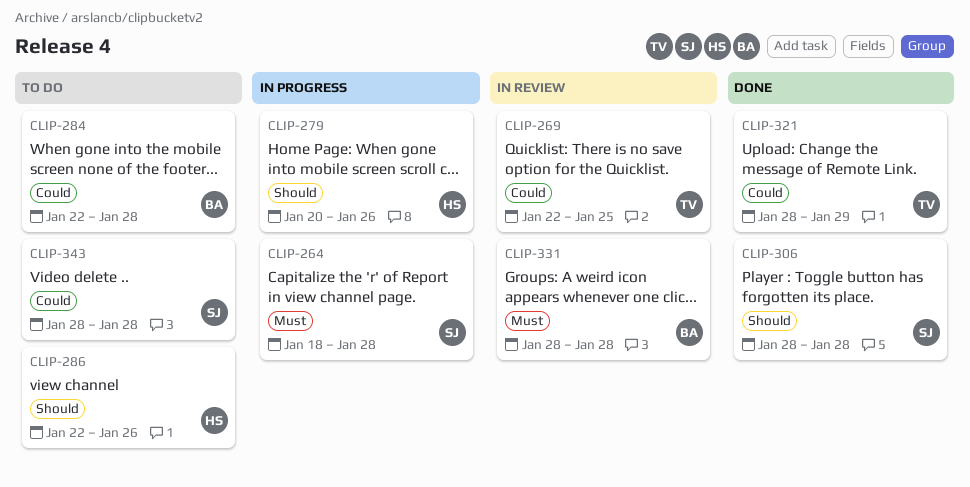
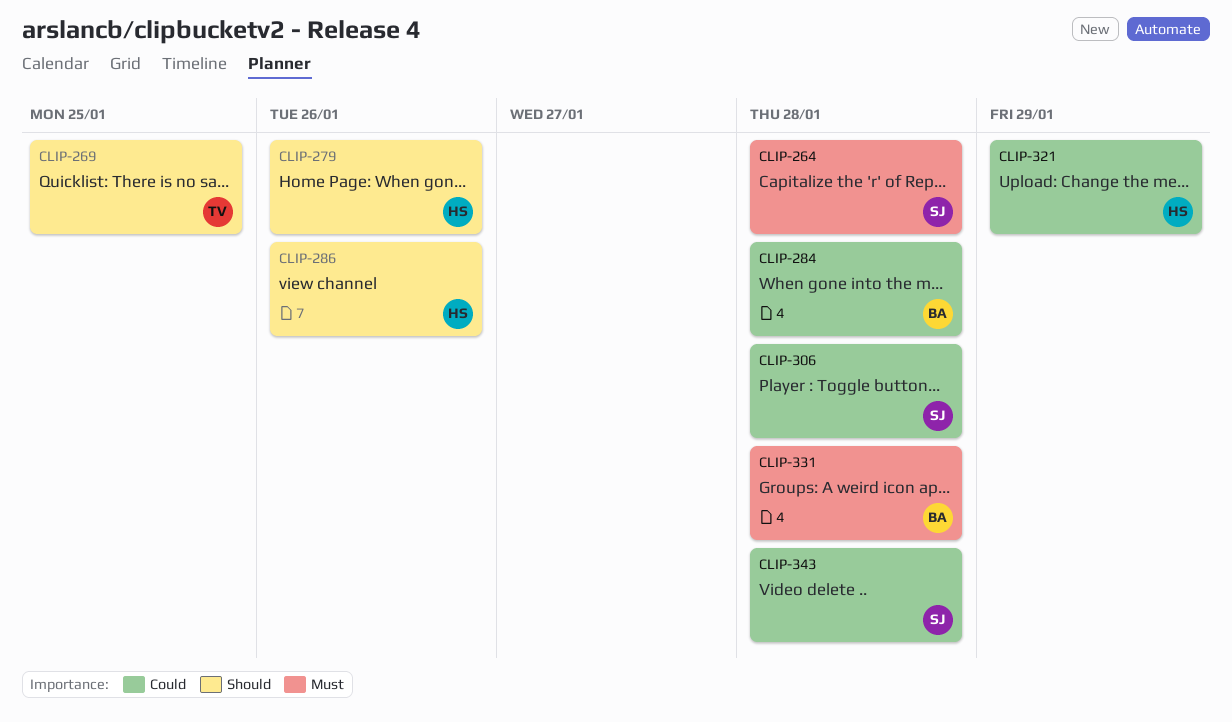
CLIP-269, priority: Could -> Should
CLIP-306, priority: Should -> Could
CLIP-321, owner: TV -> HS

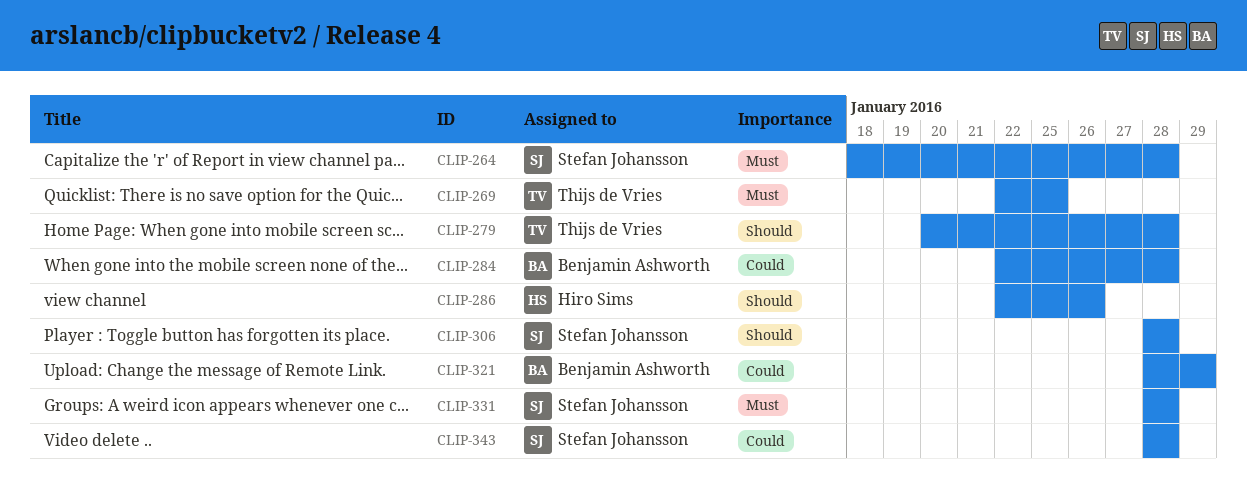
CLIP-269, priority: Should -> Must
CLIP-279, owner: Hiro Sims -> Thijs de Vries
CLIP-279, due: Jan 26 -> Jan 28
CLIP-306, priority: Could -> Should
CLIP-321, owner: Hiro Sims -> Benjamin Ashworth
CLIP-331, owner: Benjamin Ashworth -> Stefan Johansson

